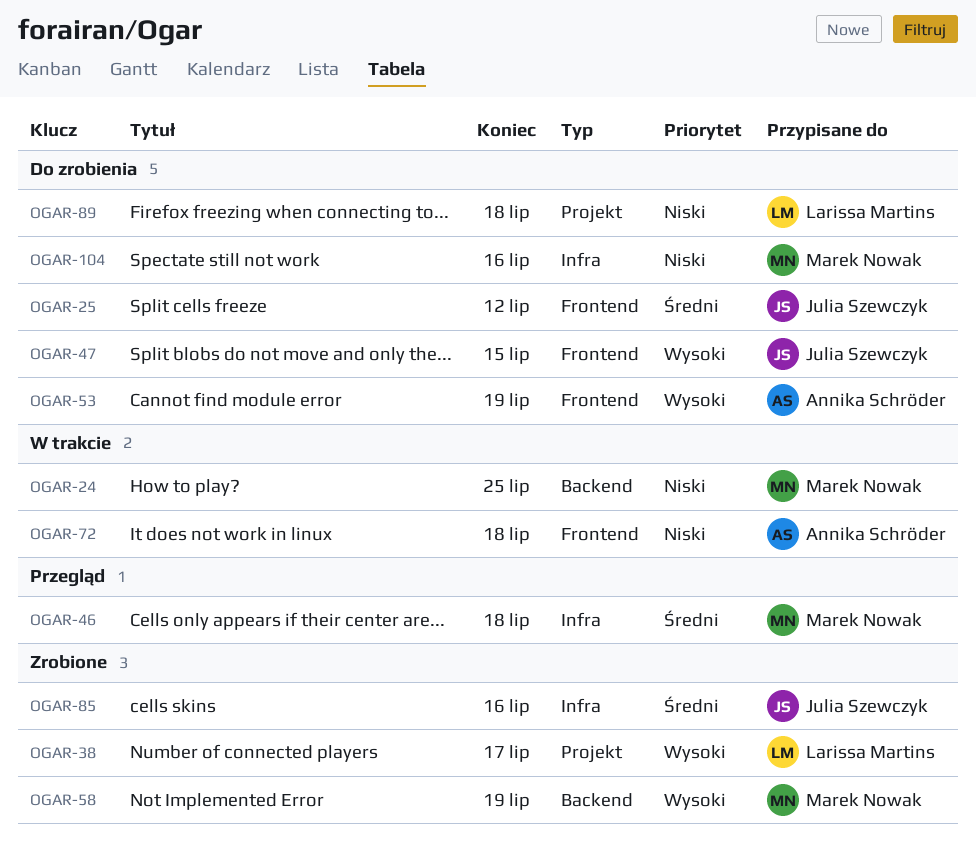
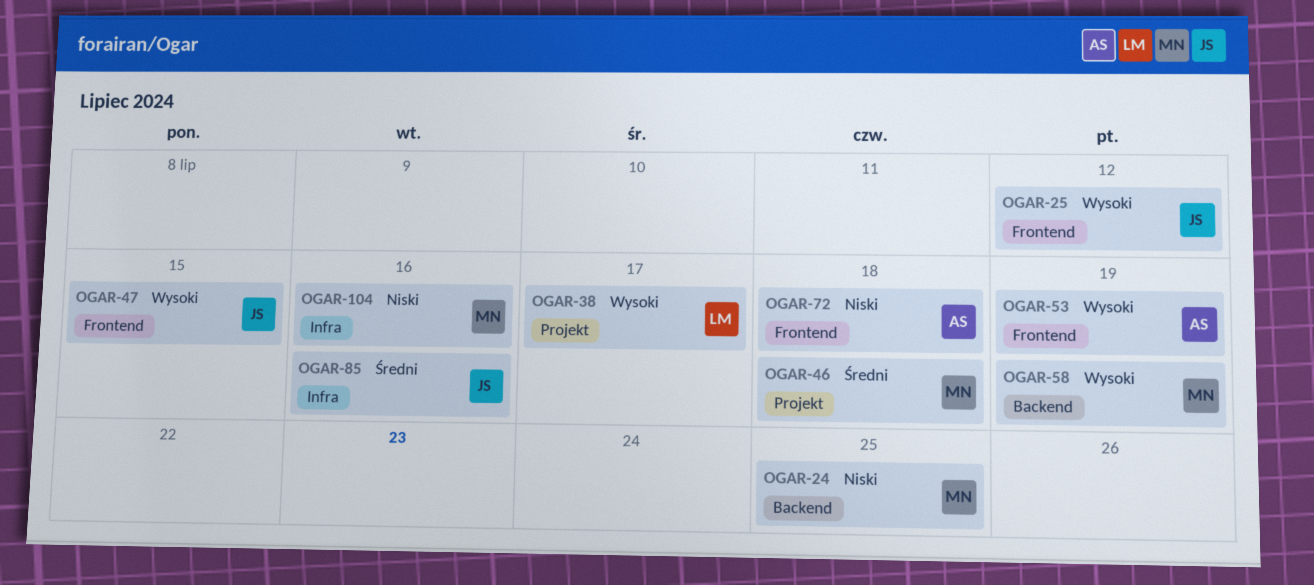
OGAR-25, priority: Średni -> Wysoki
OGAR-46, label: Infra -> Projekt
OGAR-89: present -> none

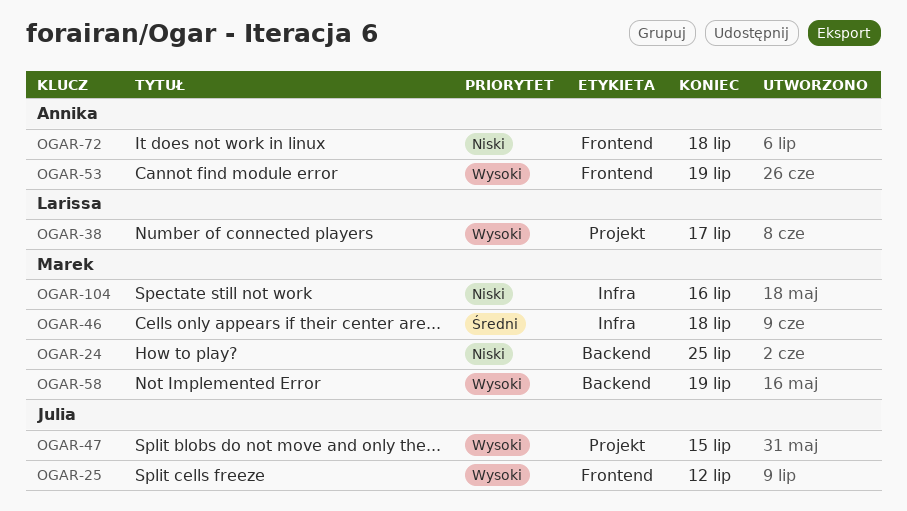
OGAR-46, label: Projekt -> Infra
OGAR-47, label: Frontend -> Projekt
OGAR-85: present -> none

